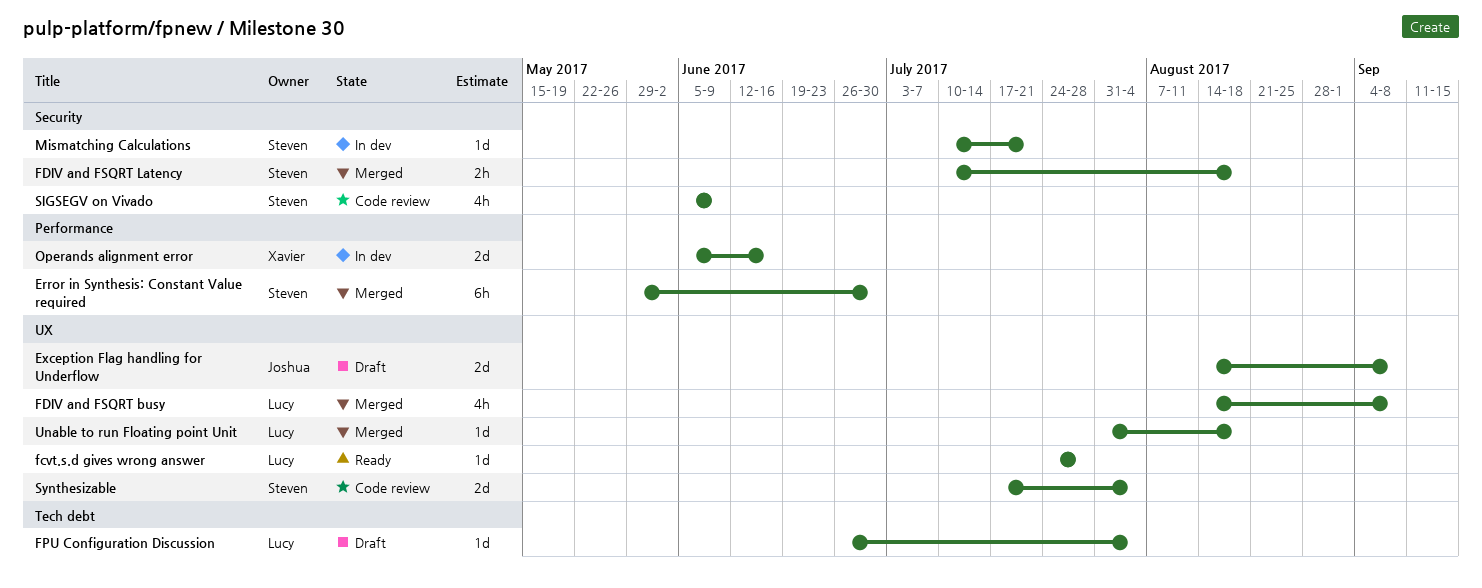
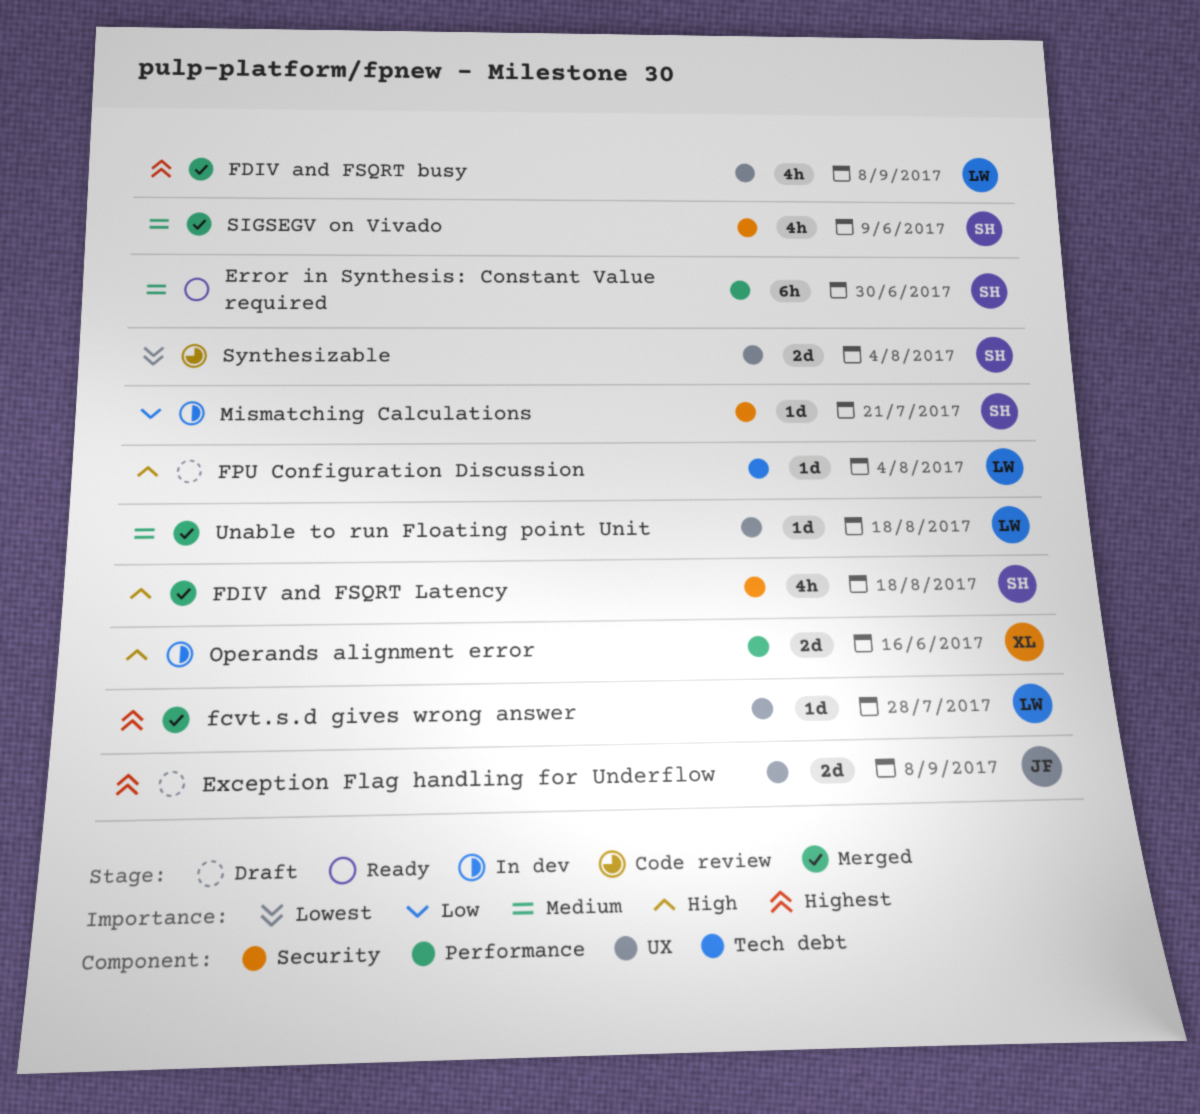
Error in Synthesis: Constant Value required, status: Merged -> Ready
fcvt.s.d gives wrong answer, status: Ready -> Merged
FDIV and FSQRT Latency, estimate: 2h -> 4h
SIGSEGV on Vivado, status: Code review -> Merged

